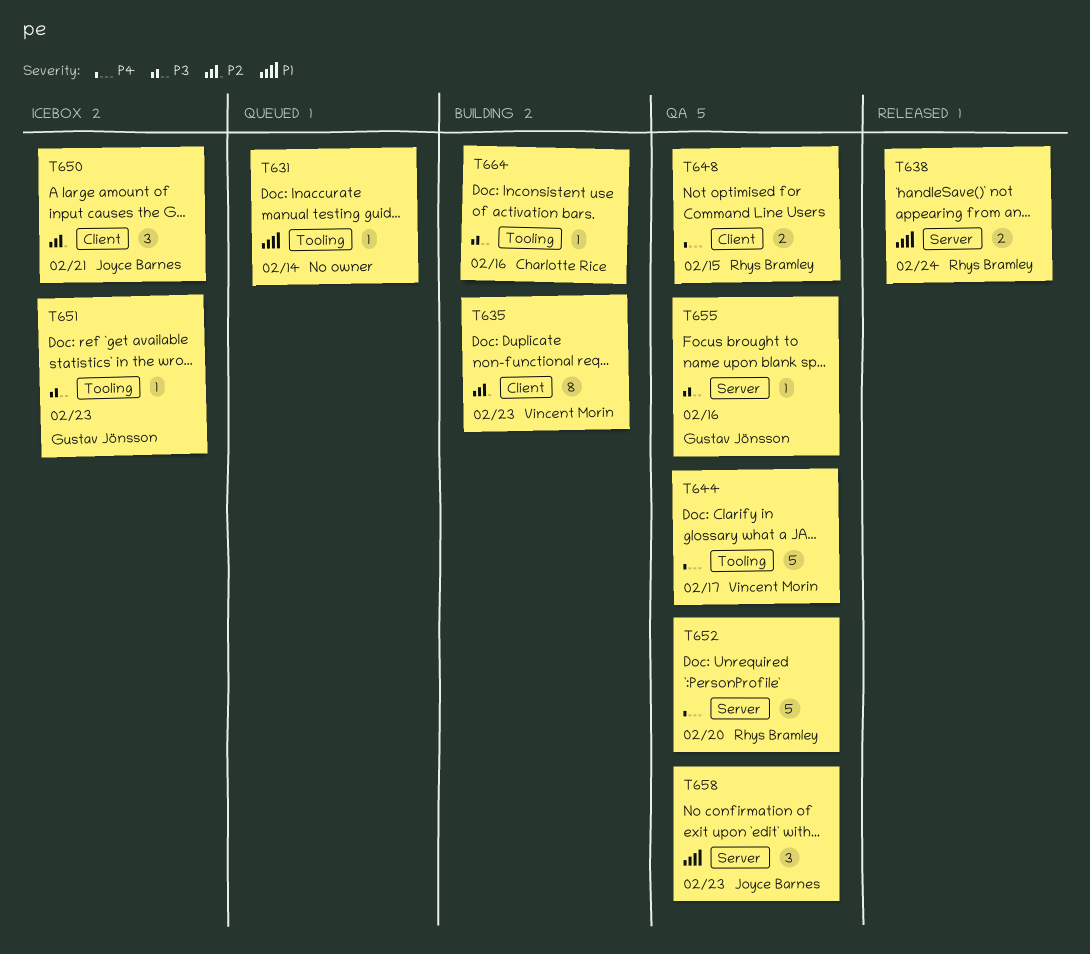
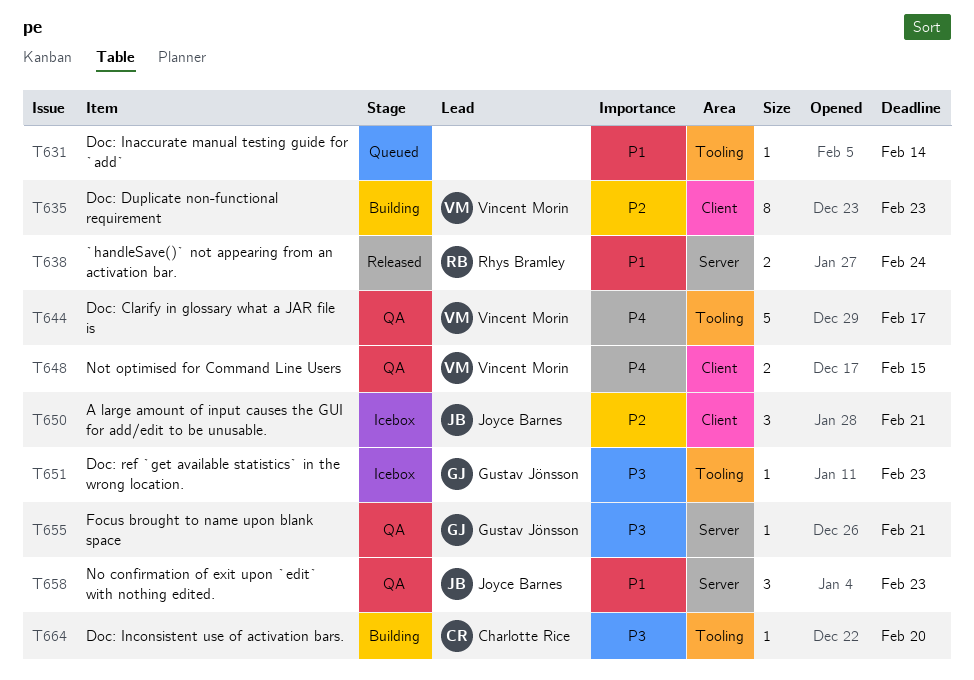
T648, owner: Rhys Bramley -> Vincent Morin
T652: present -> none
T655, due: Feb 16 -> Feb 21
T664, due: Feb 16 -> Feb 20

